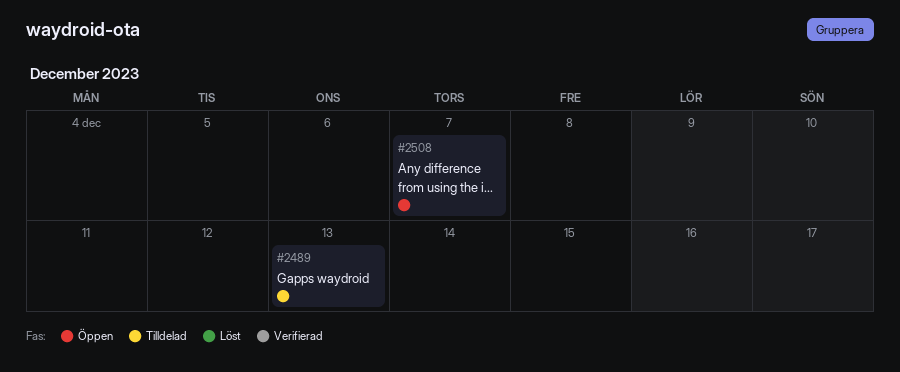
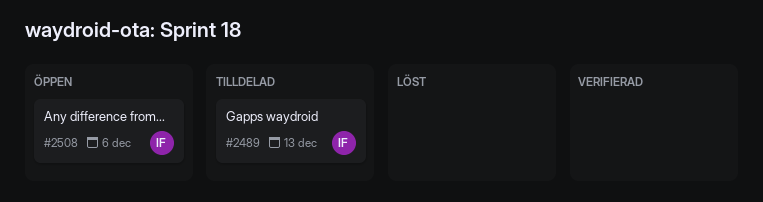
#2508, due: Dec 7 -> Dec 6

